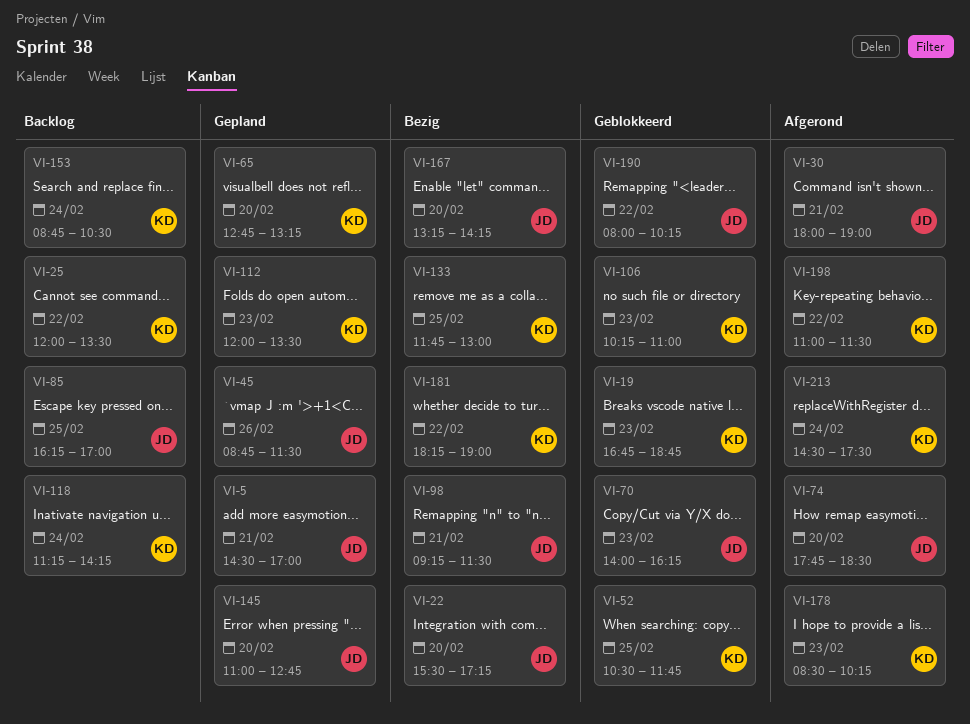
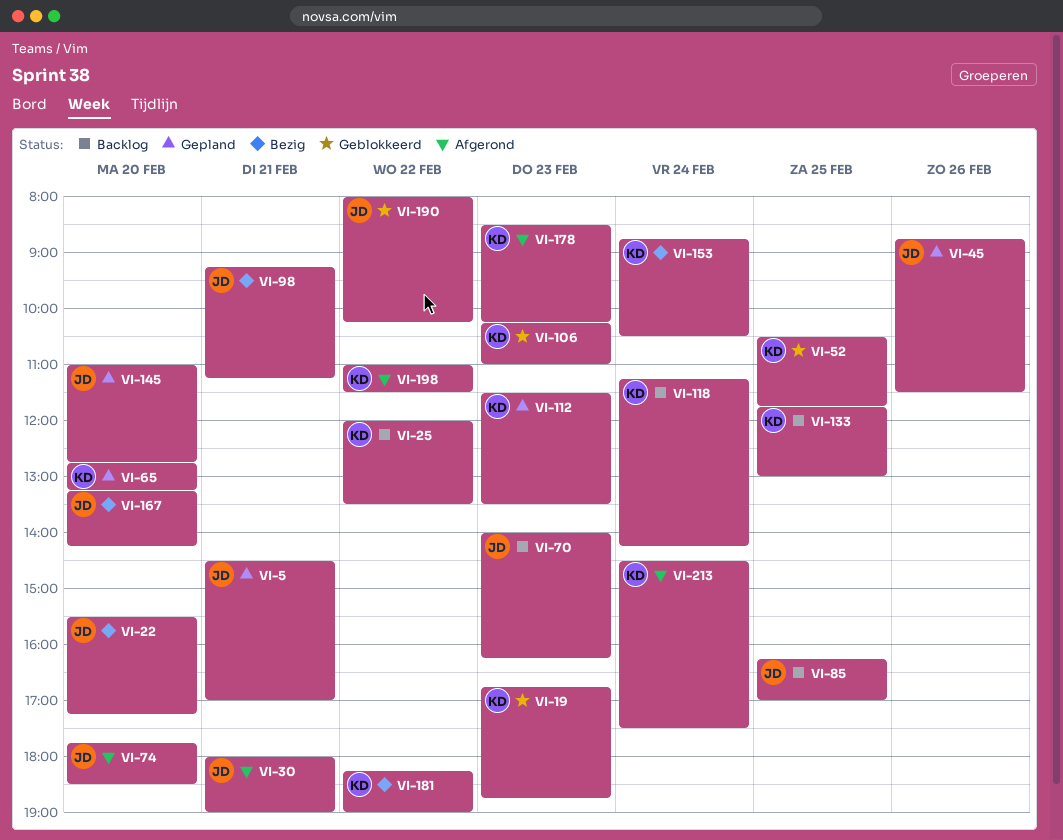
VI-70, status: Geblokkeerd -> Backlog
VI-98, ends: 11:30 -> 11:15
VI-112, begins: 12:00 -> 11:30
VI-133, status: Bezig -> Backlog
VI-153, status: Backlog -> Bezig

